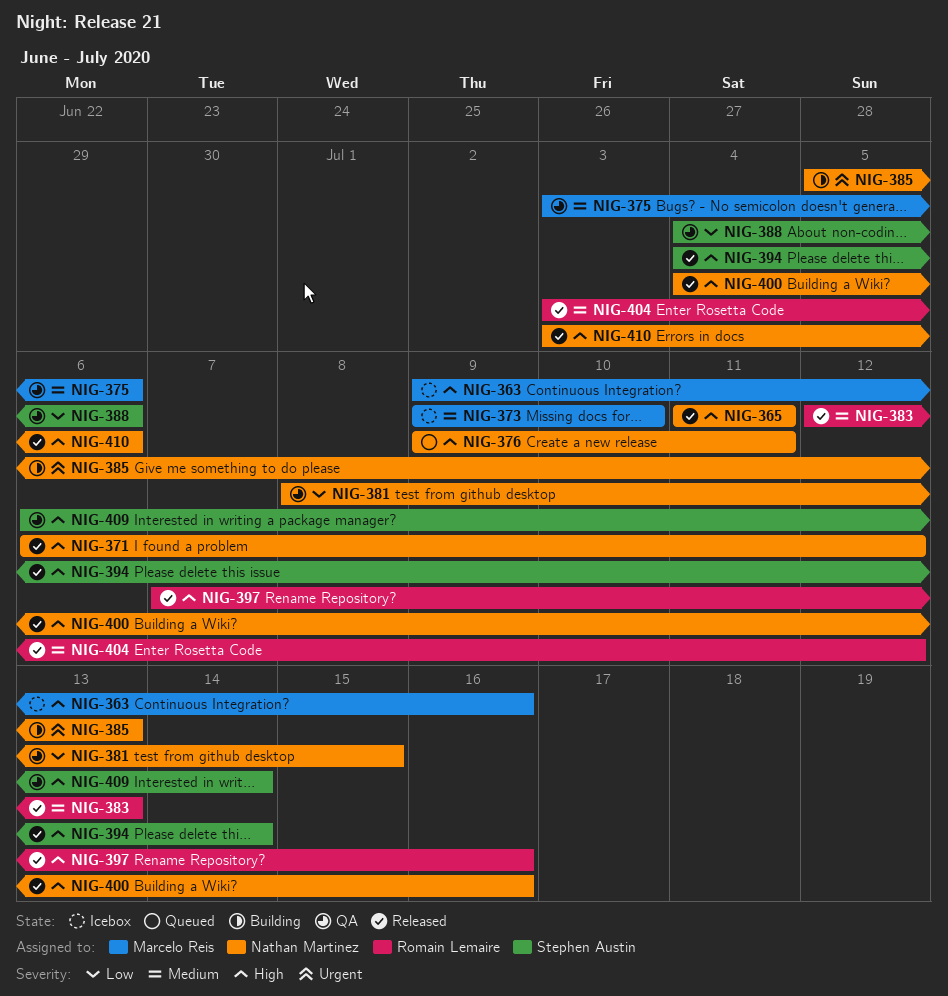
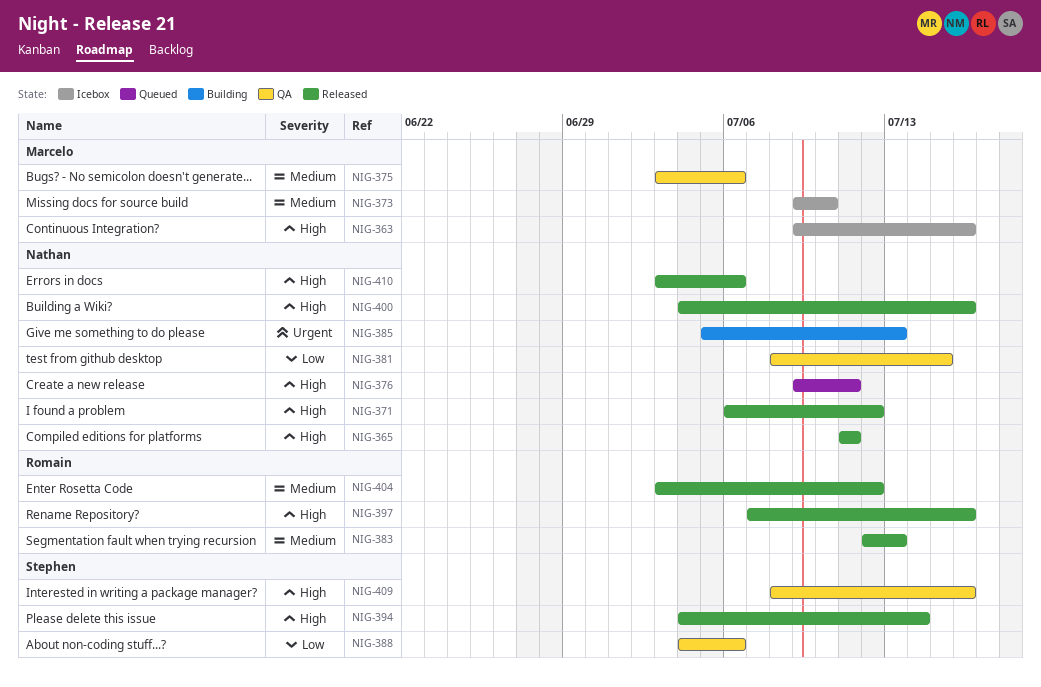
NIG-409, start: Jul 6 -> Jul 8
NIG-409, due: Jul 14 -> Jul 16

